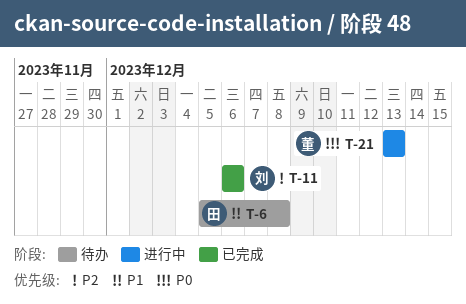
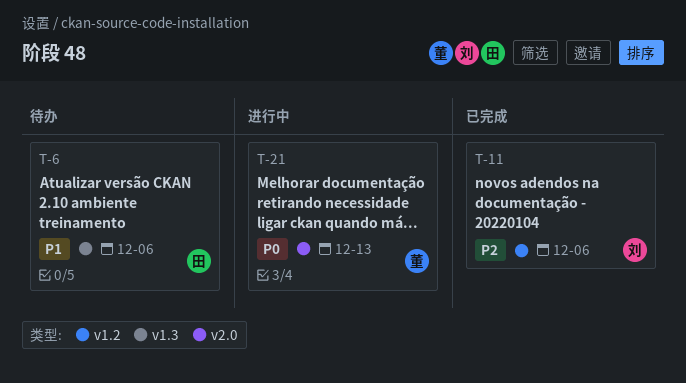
T-6, due: Dec 8 -> Dec 6

